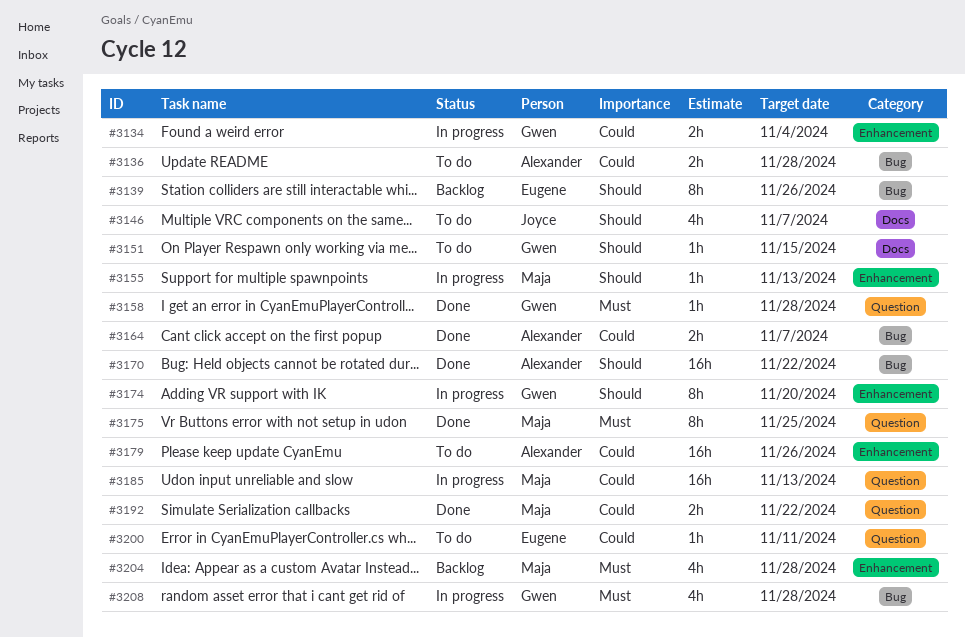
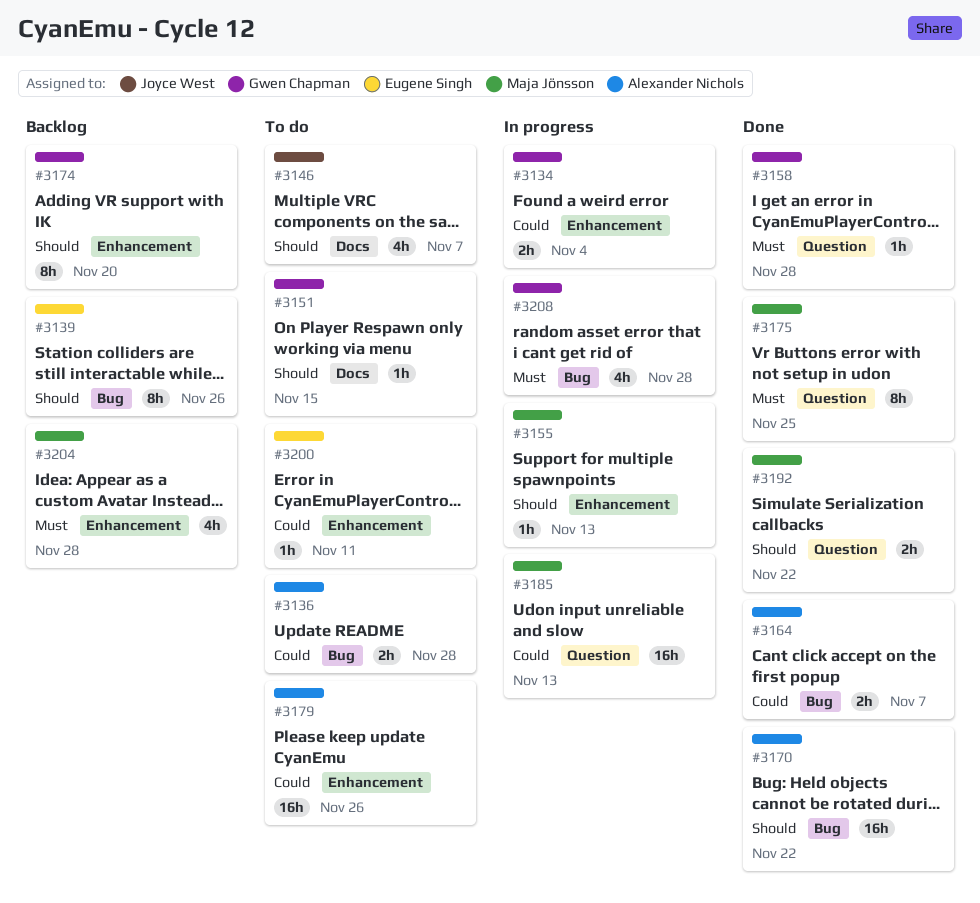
#3174, status: In progress -> Backlog
#3192, priority: Could -> Should
#3200, label: Question -> Enhancement

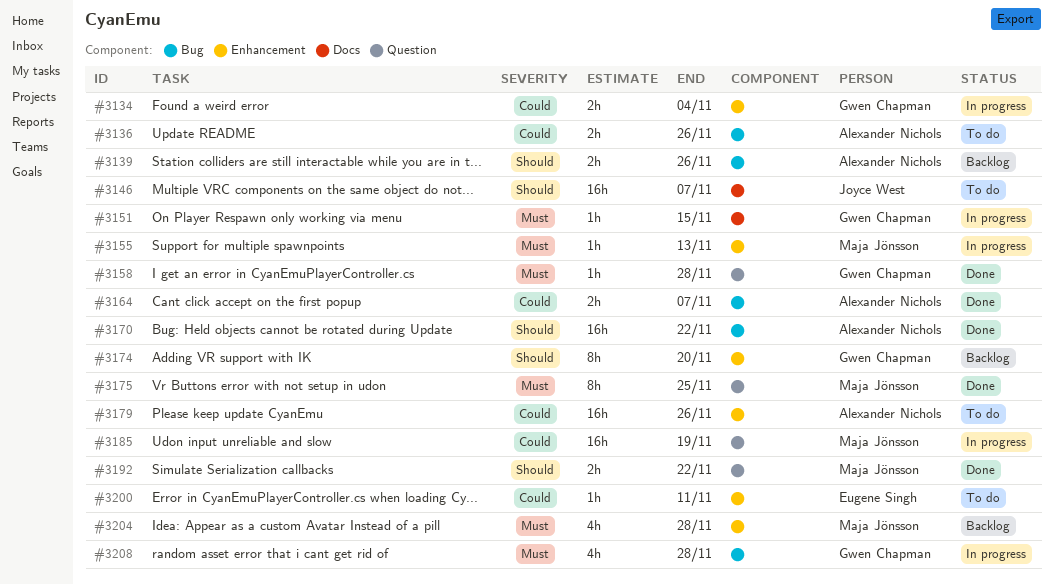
#3136, due: Nov 28 -> Nov 26
#3139, owner: Eugene Singh -> Alexander Nichols
#3139, estimate: 8h -> 2h
#3146, estimate: 4h -> 16h
#3151, status: To do -> In progress
#3151, priority: Should -> Must
#3155, priority: Should -> Must
#3185, due: Nov 13 -> Nov 19

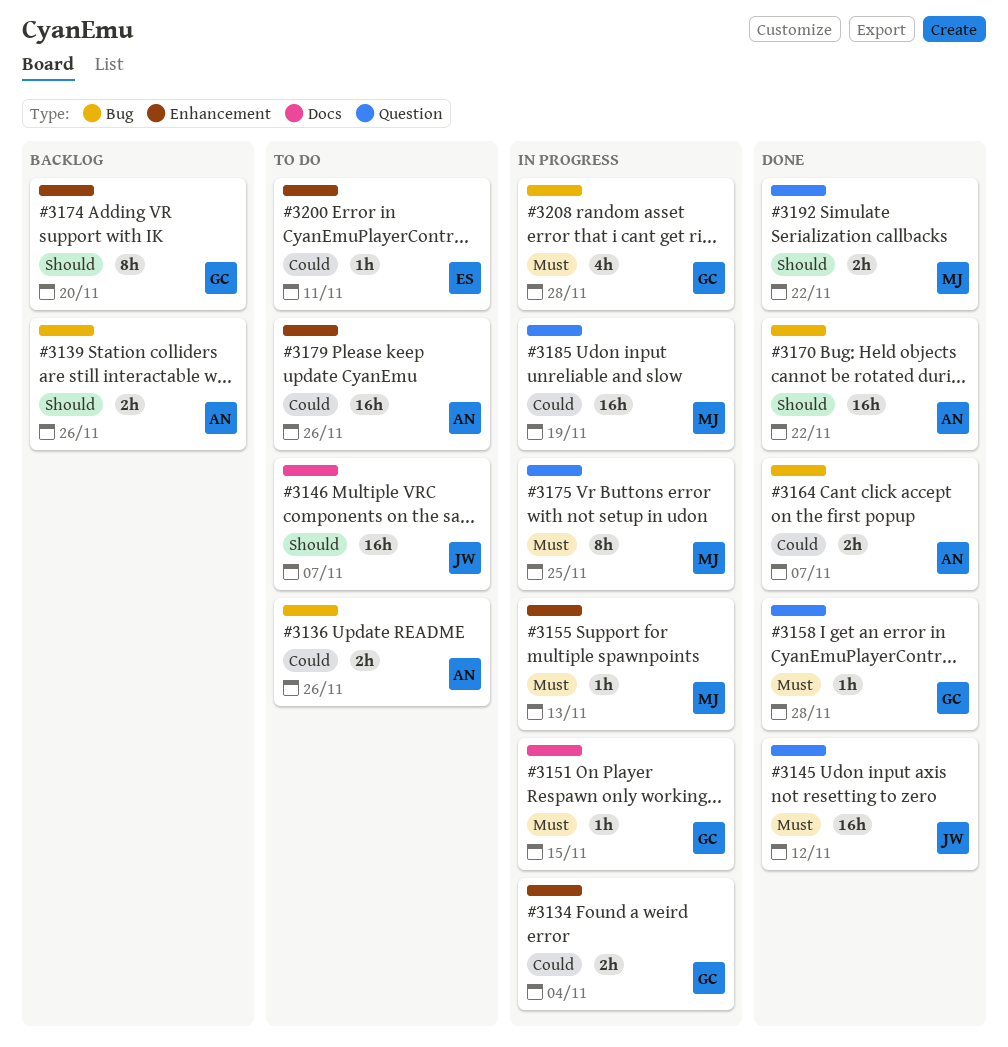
#3145: none -> present
#3175, status: Done -> In progress
#3204: present -> none

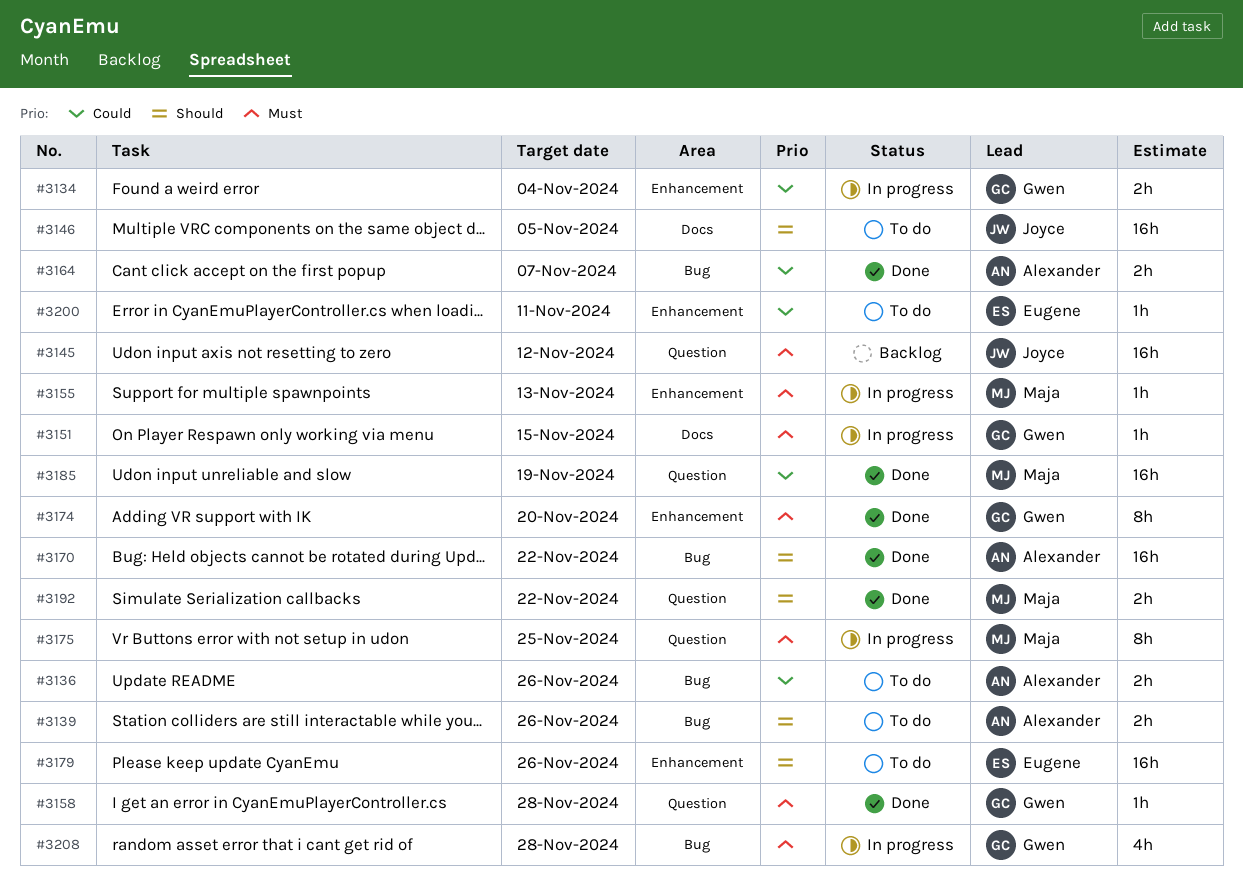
#3139, status: Backlog -> To do
#3145, status: Done -> Backlog
#3146, due: Nov 7 -> Nov 5
#3174, status: Backlog -> Done
#3174, priority: Should -> Must
#3179, owner: Alexander -> Eugene
#3179, priority: Could -> Should
#3185, status: In progress -> Done

